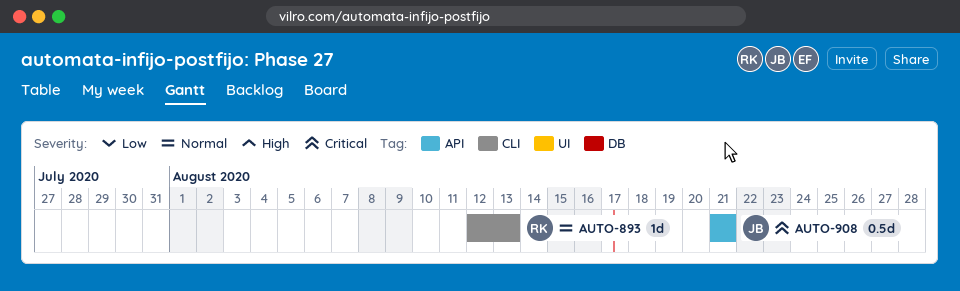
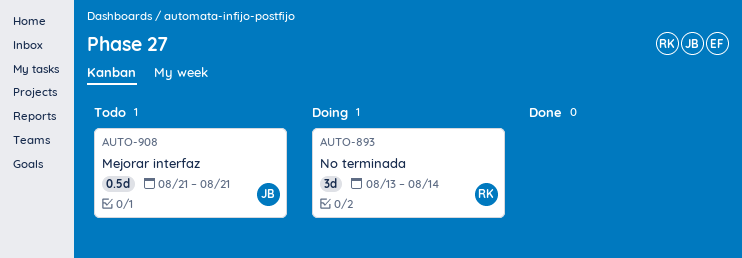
AUTO-893, estimate: 1d -> 3d
AUTO-893, start: Aug 12 -> Aug 13
AUTO-893, due: Aug 13 -> Aug 14

